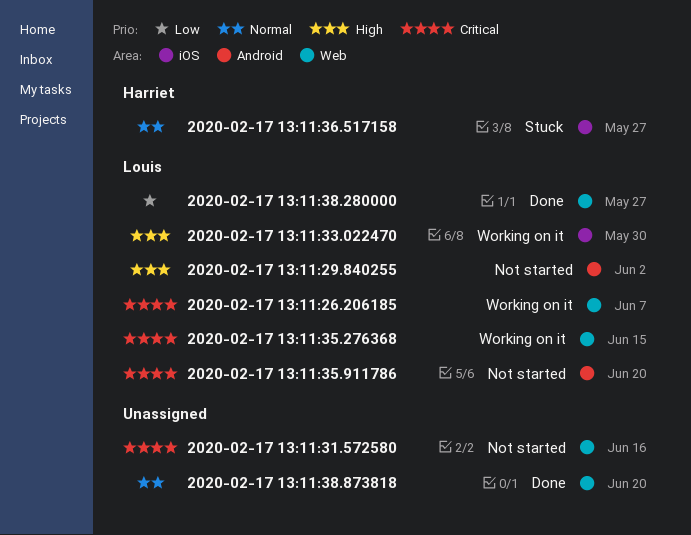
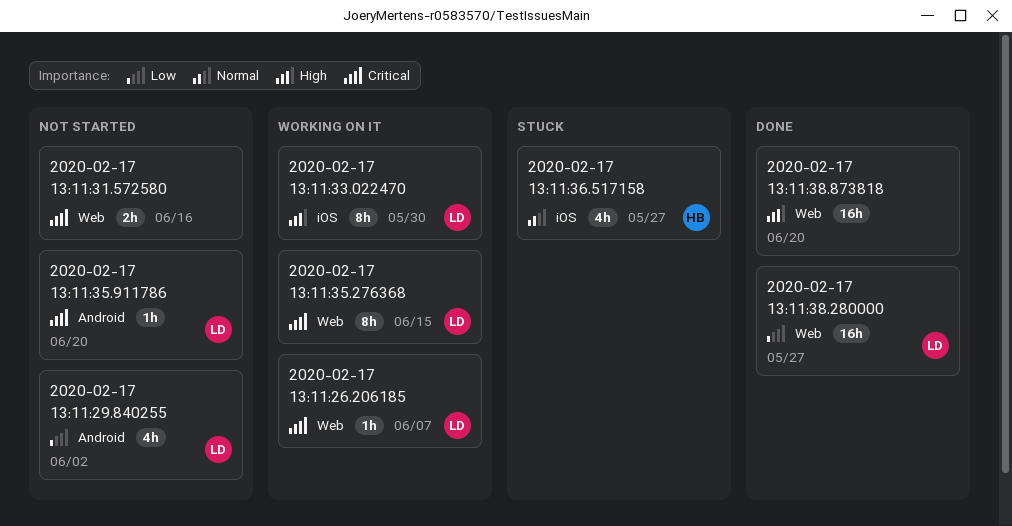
2020-02-17 13:11:29.840255, priority: High -> Low
2020-02-17 13:11:38.873818, priority: Normal -> High

